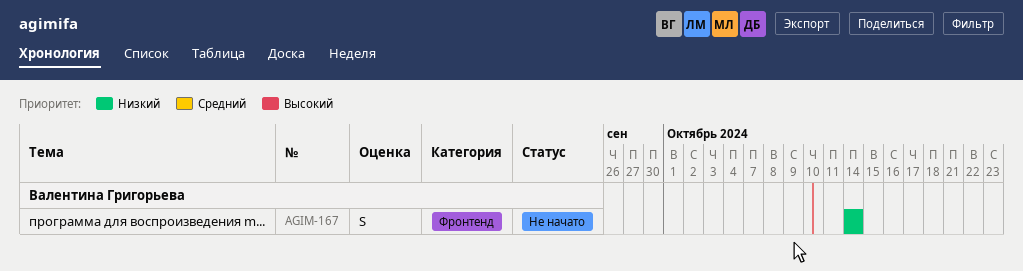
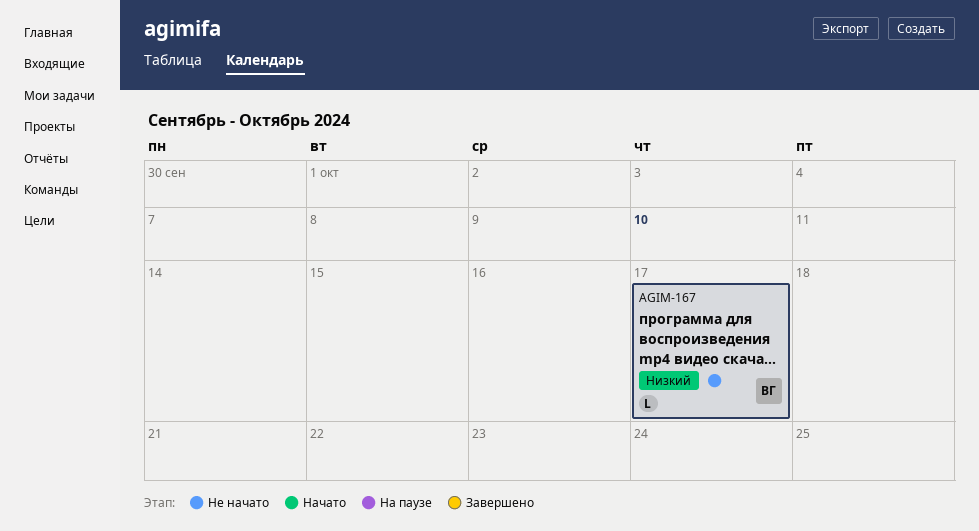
AGIM-167, estimate: S -> L
AGIM-167, due: Oct 14 -> Oct 17

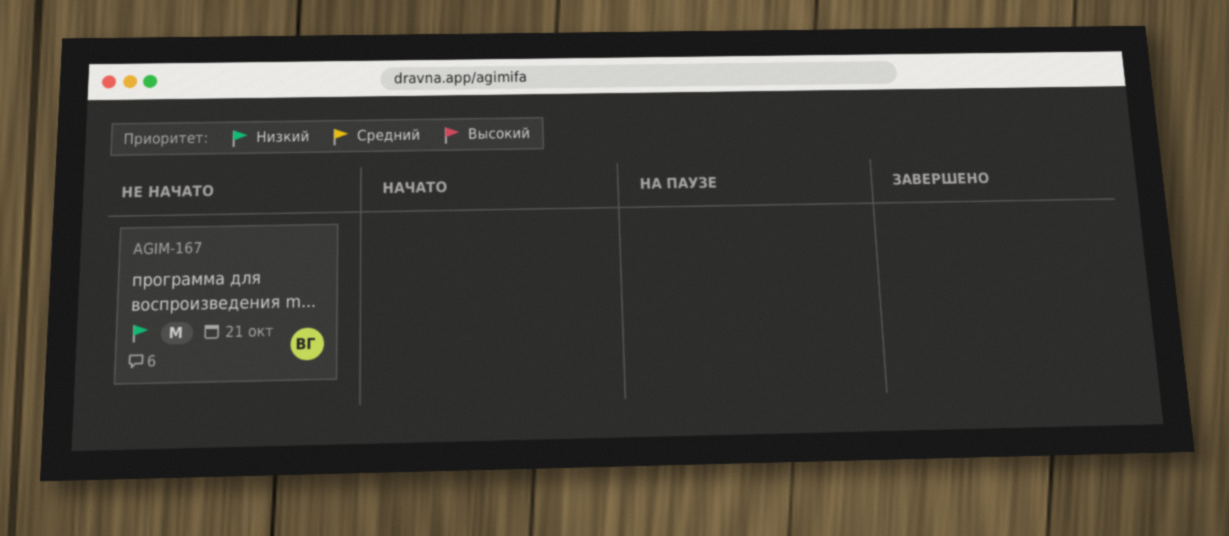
AGIM-167, estimate: L -> M
AGIM-167, due: Oct 17 -> Oct 21

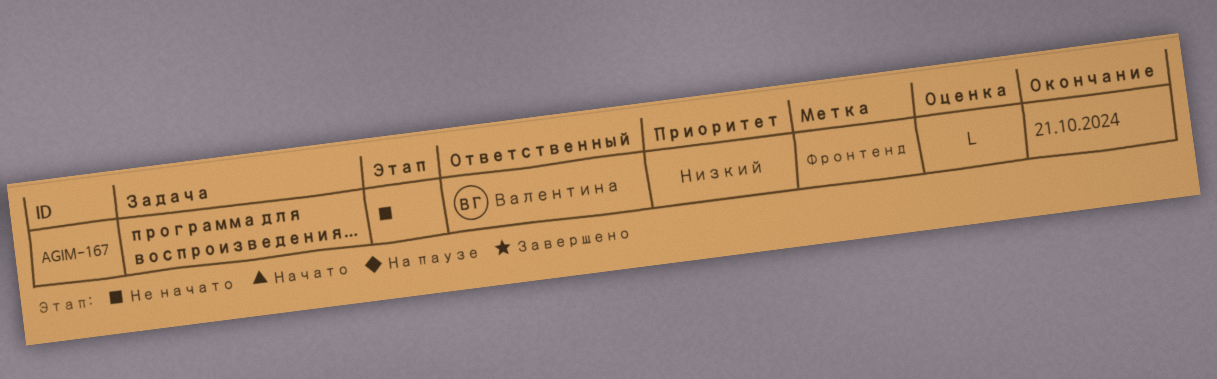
AGIM-167, estimate: M -> L

